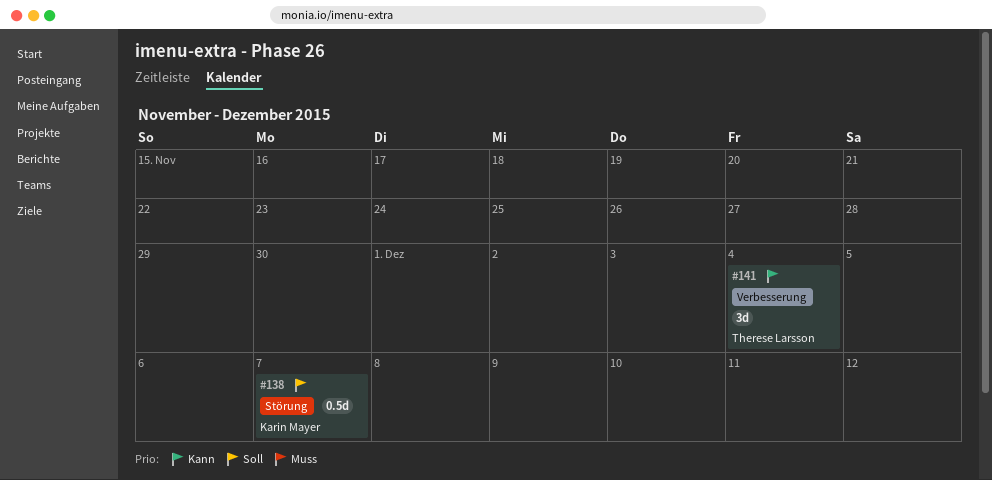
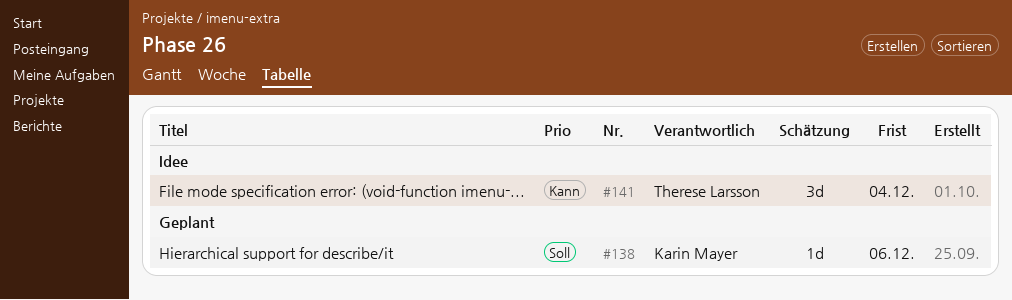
#138, estimate: 0.5d -> 1d
#138, due: Dec 7 -> Dec 6

